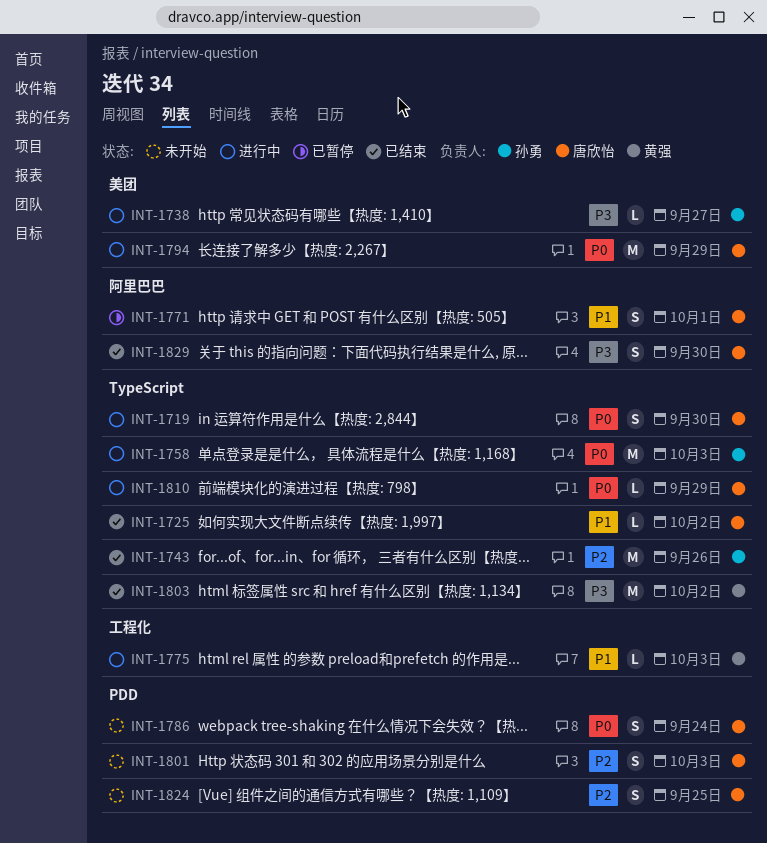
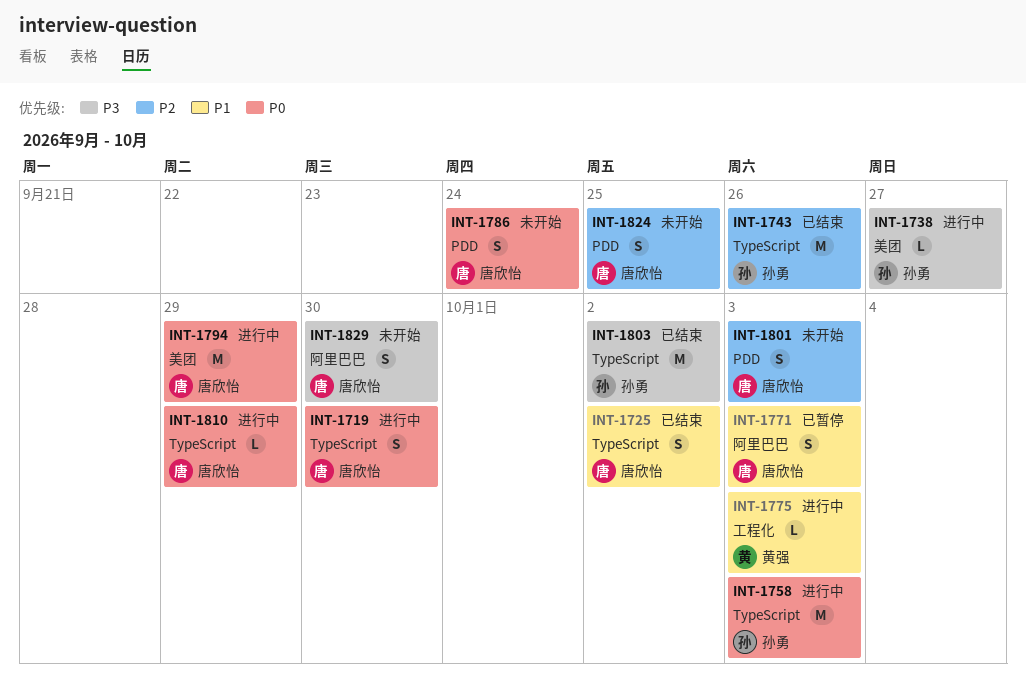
INT-1725, estimate: L -> S
INT-1771, due: Oct 1 -> Oct 3
INT-1803, owner: 黄强 -> 孙勇
INT-1829, status: 已结束 -> 未开始

